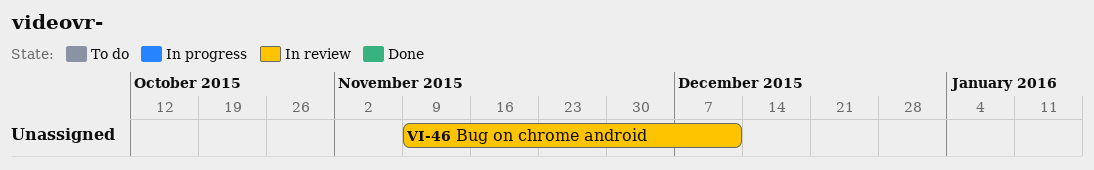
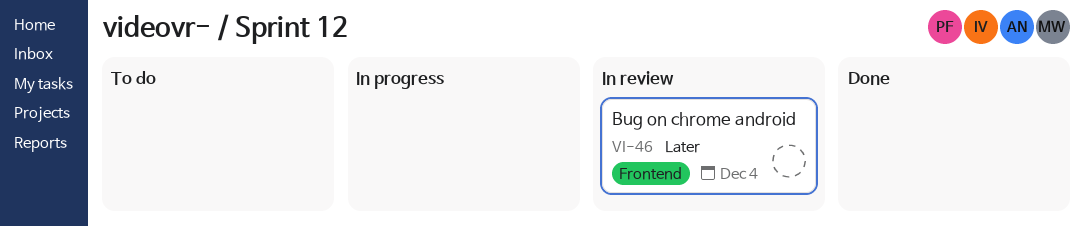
VI-46, due: Dec 11 -> Dec 4

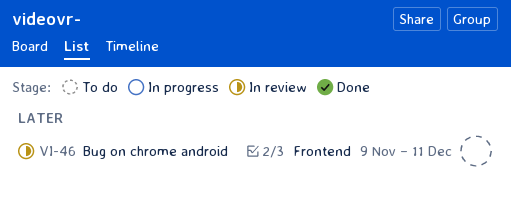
VI-46, due: Dec 4 -> Dec 11

